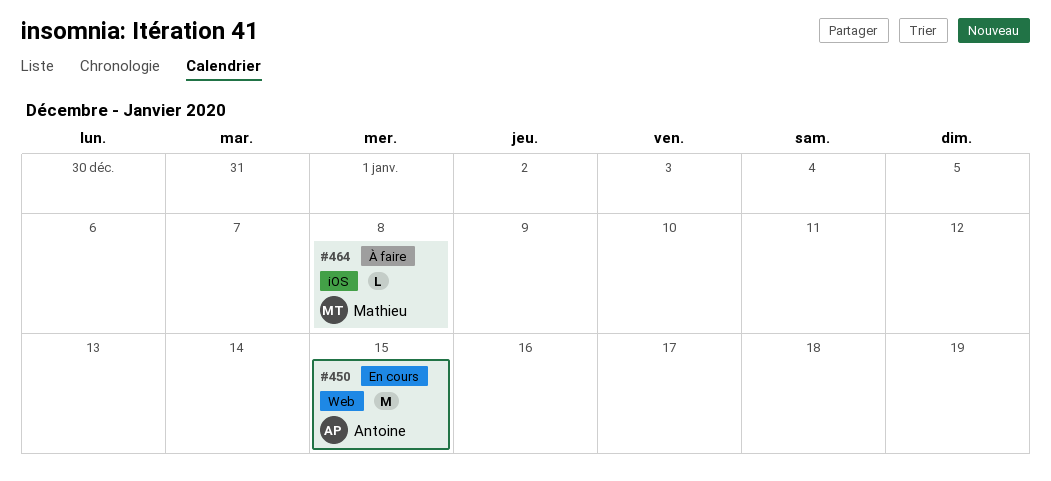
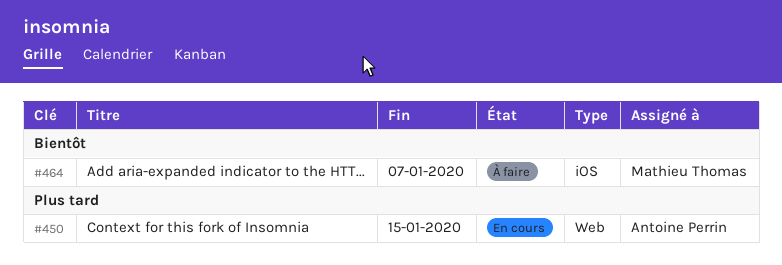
#464, due: Jan 8 -> Jan 7

